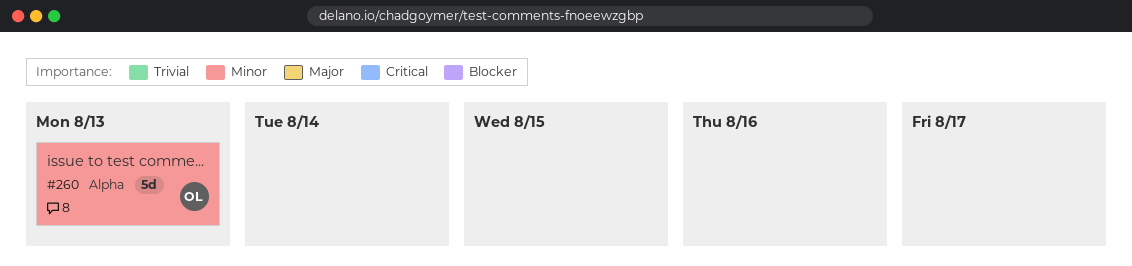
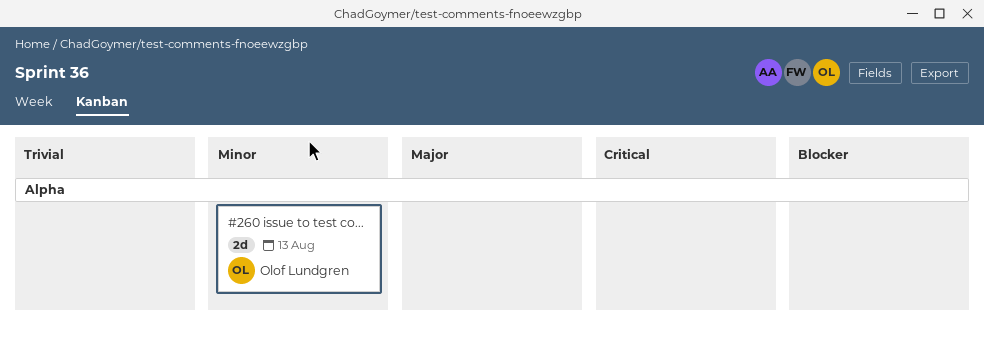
#260, estimate: 5d -> 2d

